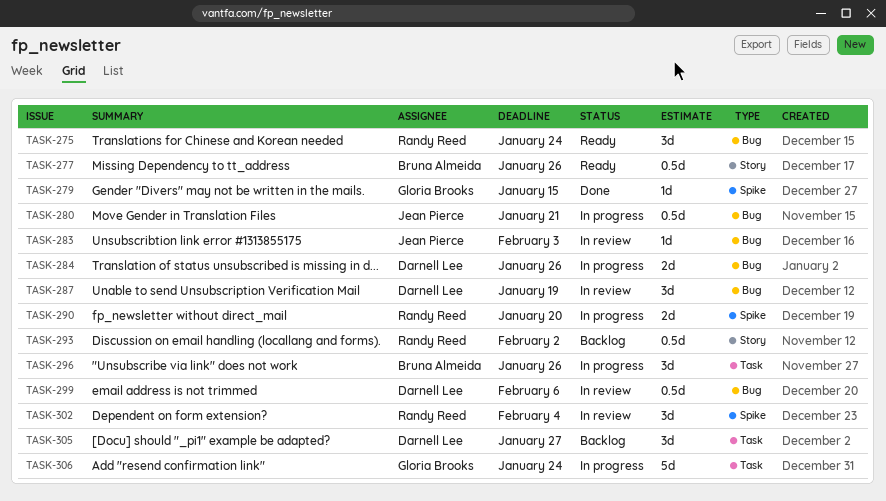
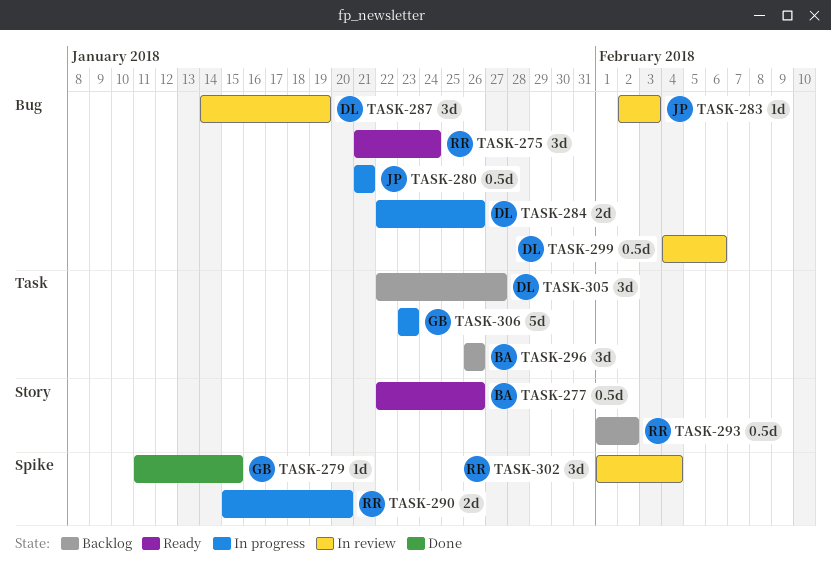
TASK-296, status: In progress -> Backlog
TASK-306, due: Jan 24 -> Jan 23

